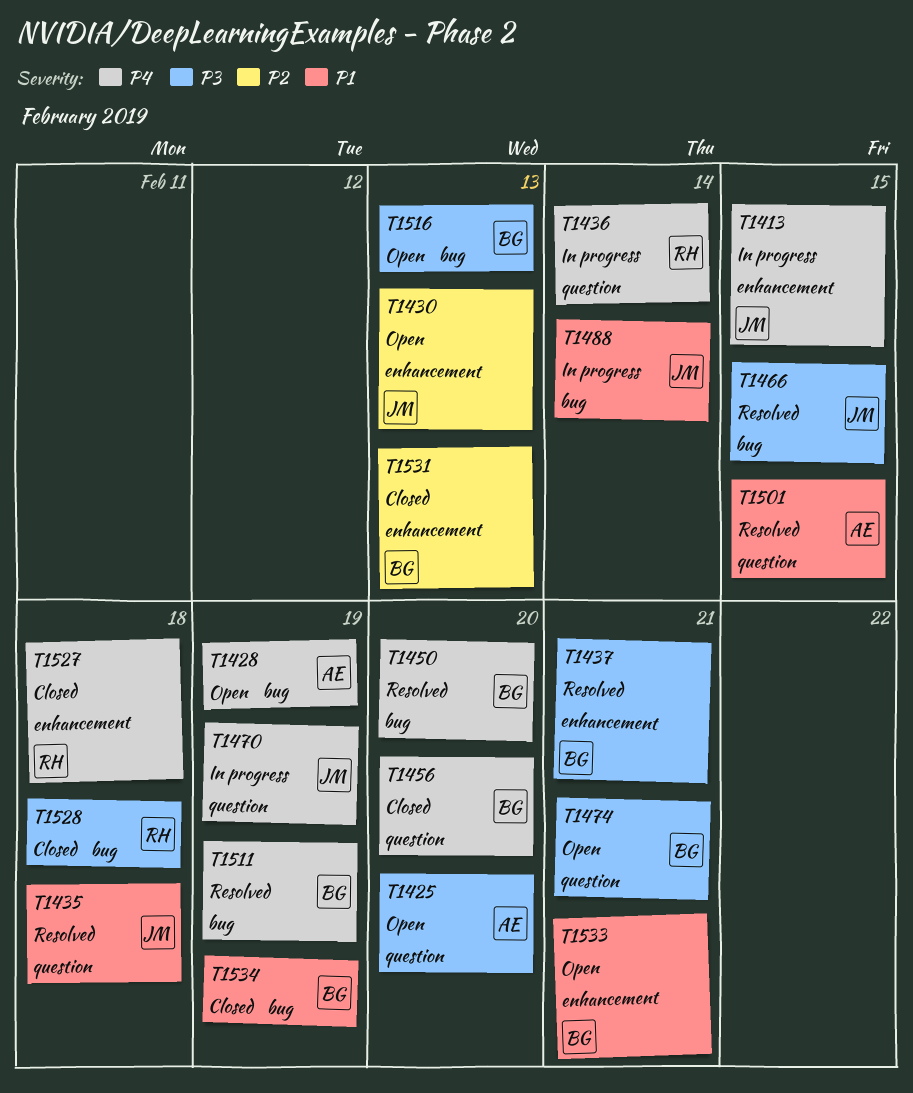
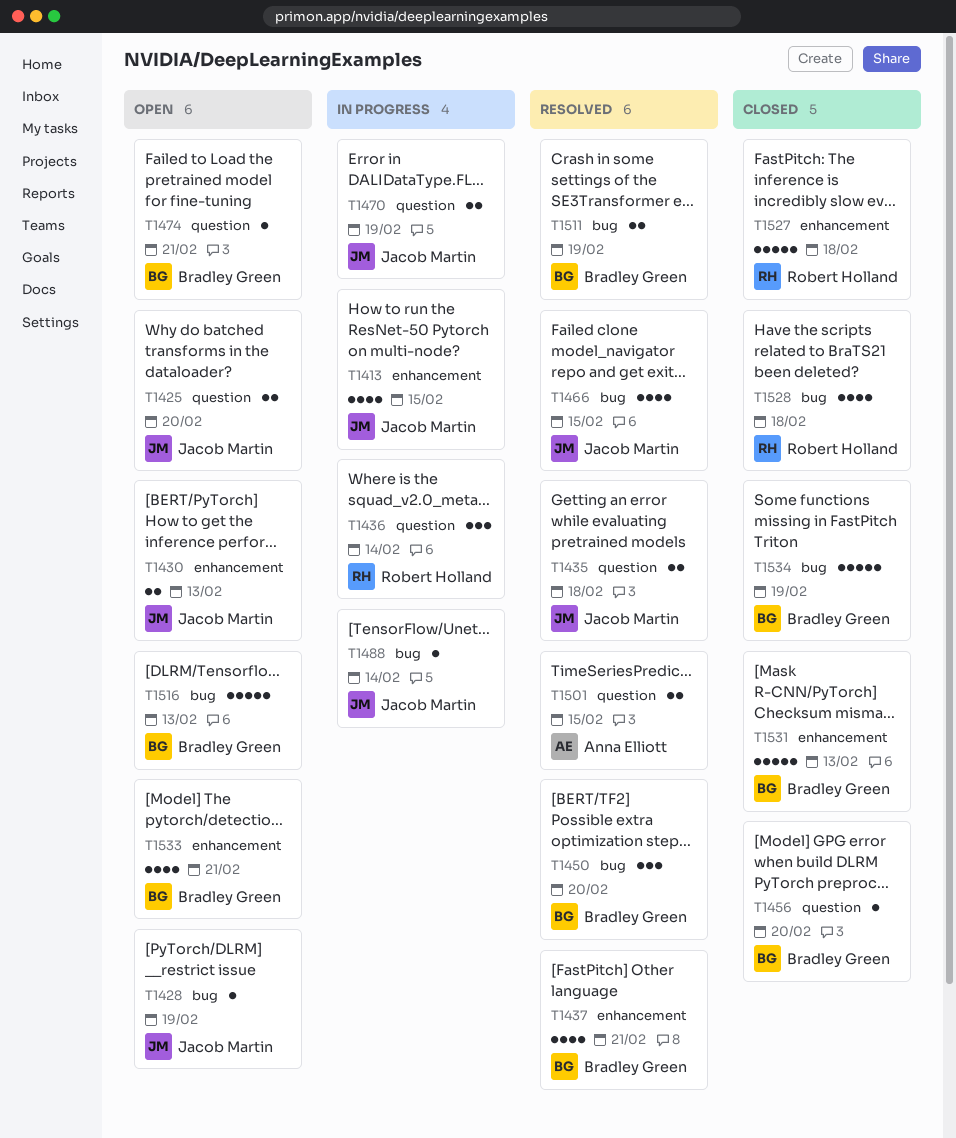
T1425, owner: Anna Elliott -> Jacob Martin
T1428, owner: Anna Elliott -> Jacob Martin

